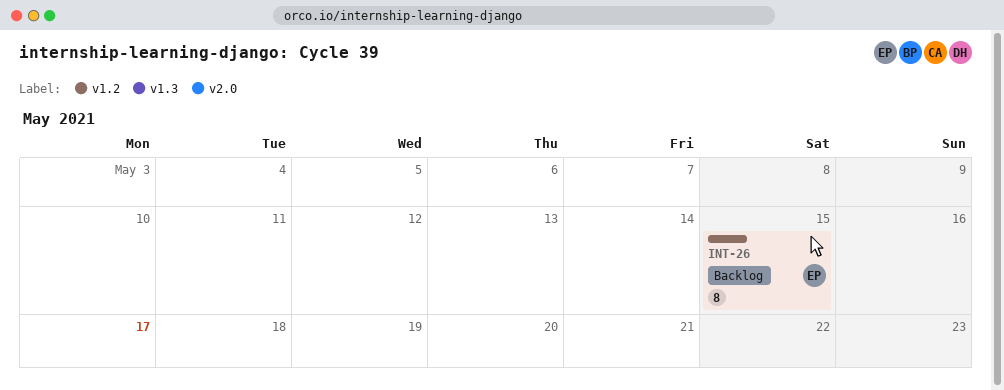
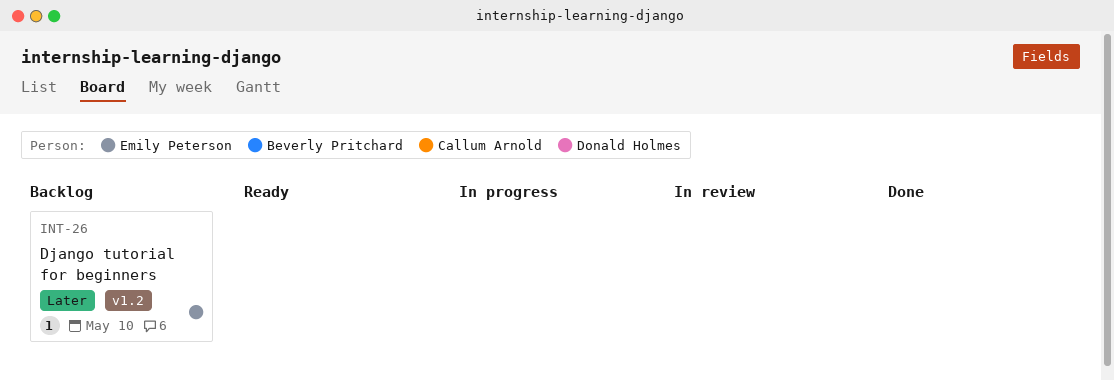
INT-26, estimate: 8 -> 1
INT-26, due: May 15 -> May 10

